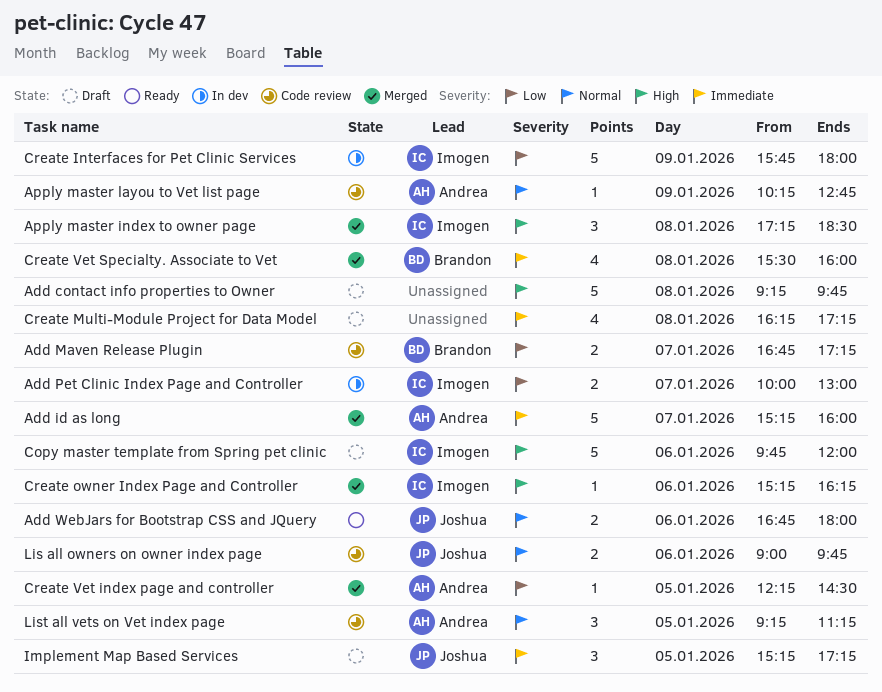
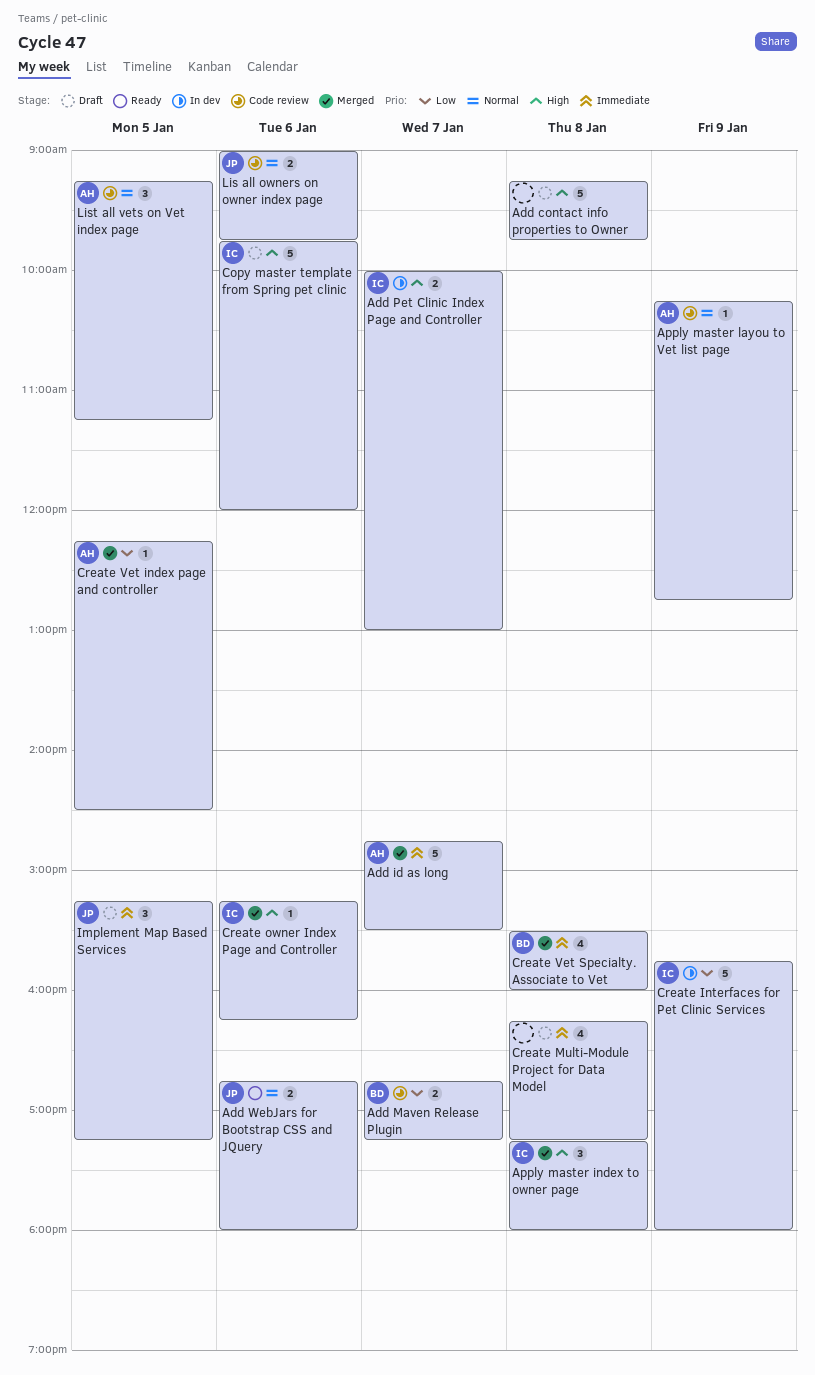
Add id as long, begins: 15:15 -> 14:45
Add id as long, ends: 16:00 -> 15:30
Add Pet Clinic Index Page and Controller, priority: Low -> High
Apply master index to owner page, ends: 18:30 -> 18:00

